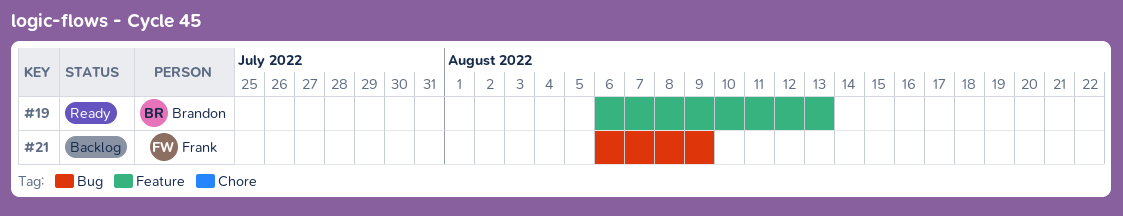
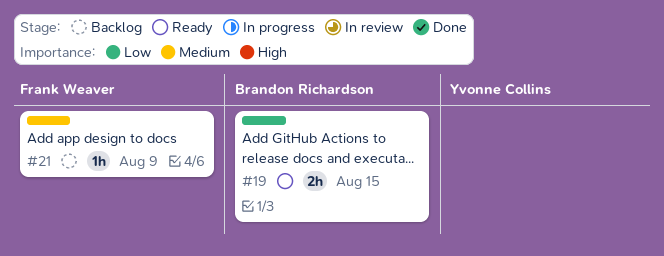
#19, due: Aug 13 -> Aug 15

